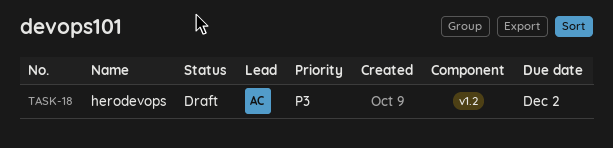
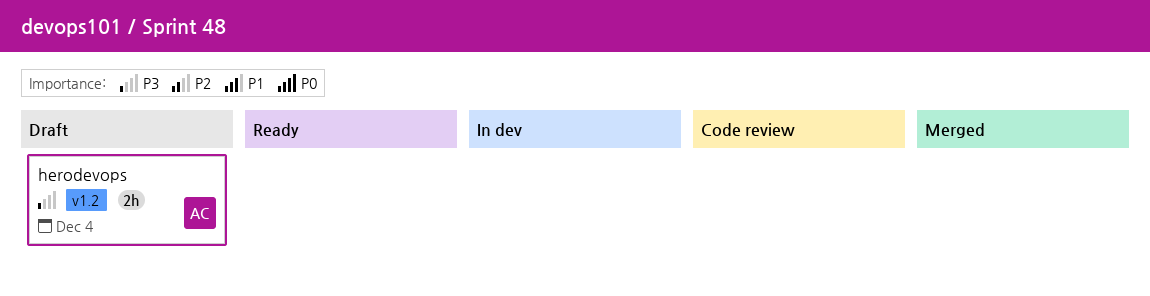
herodevops, due: Dec 2 -> Dec 4

